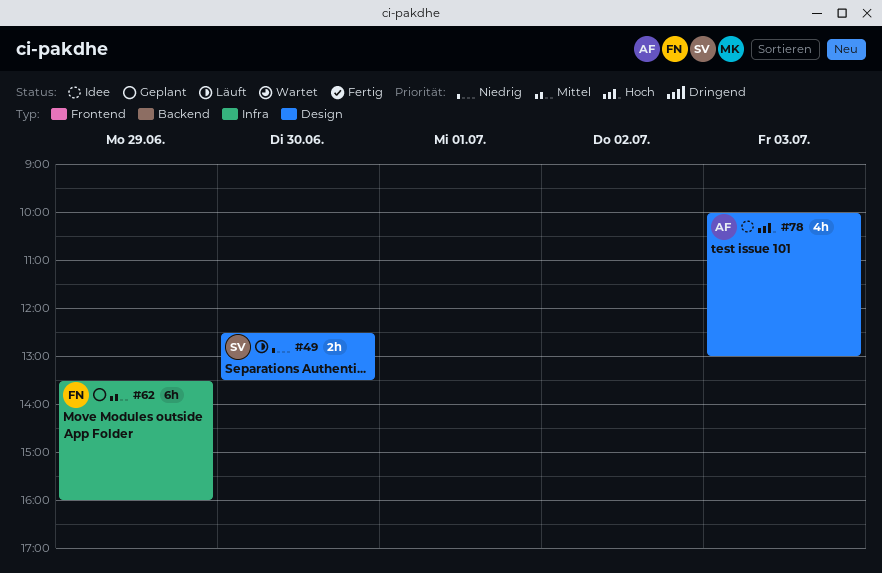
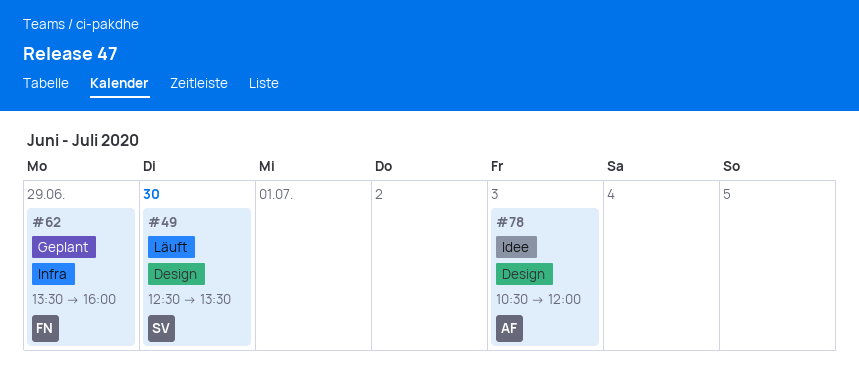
#78, begins: 10:00 -> 10:30
#78, ends: 13:00 -> 12:00

